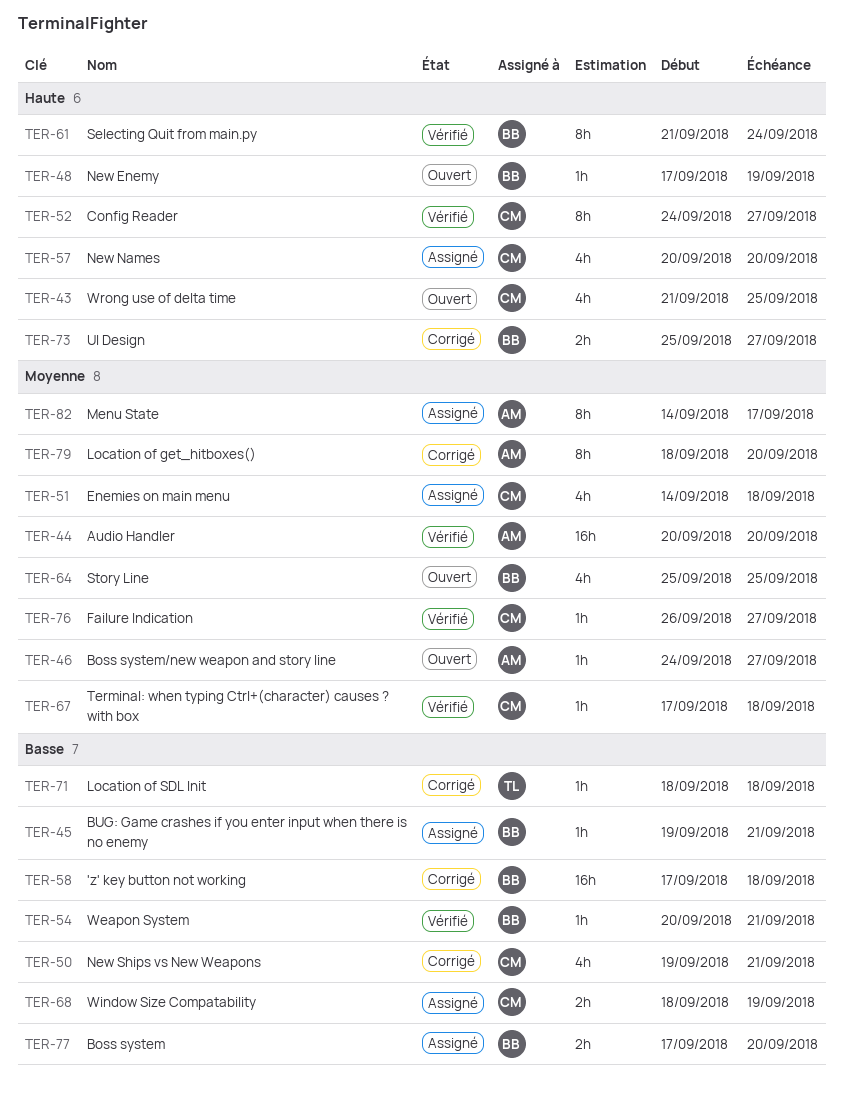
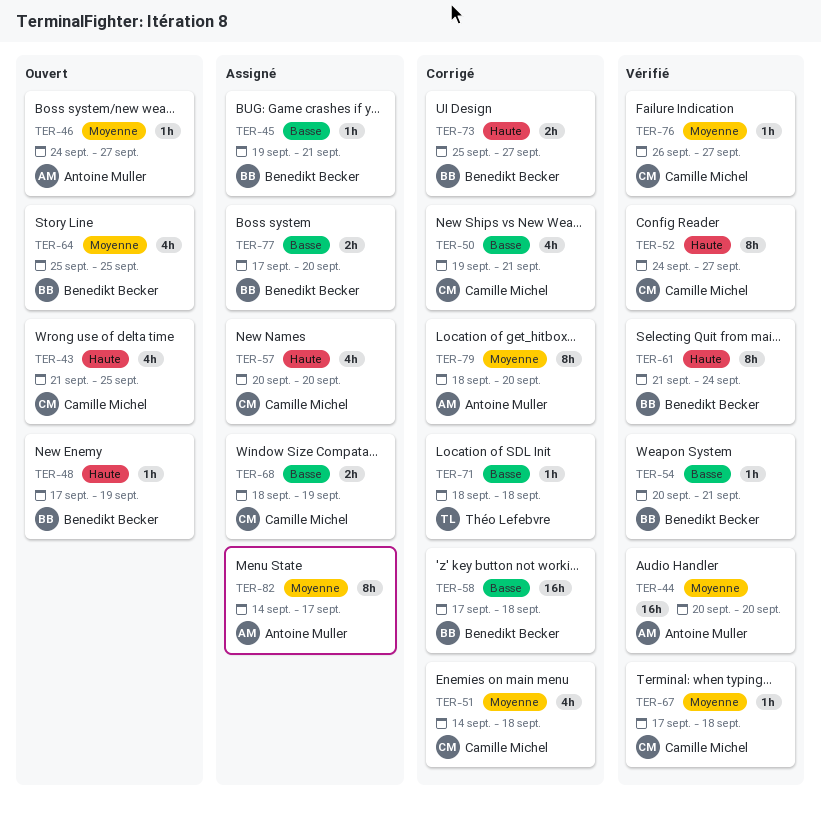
TER-51, status: Assigné -> Corrigé

